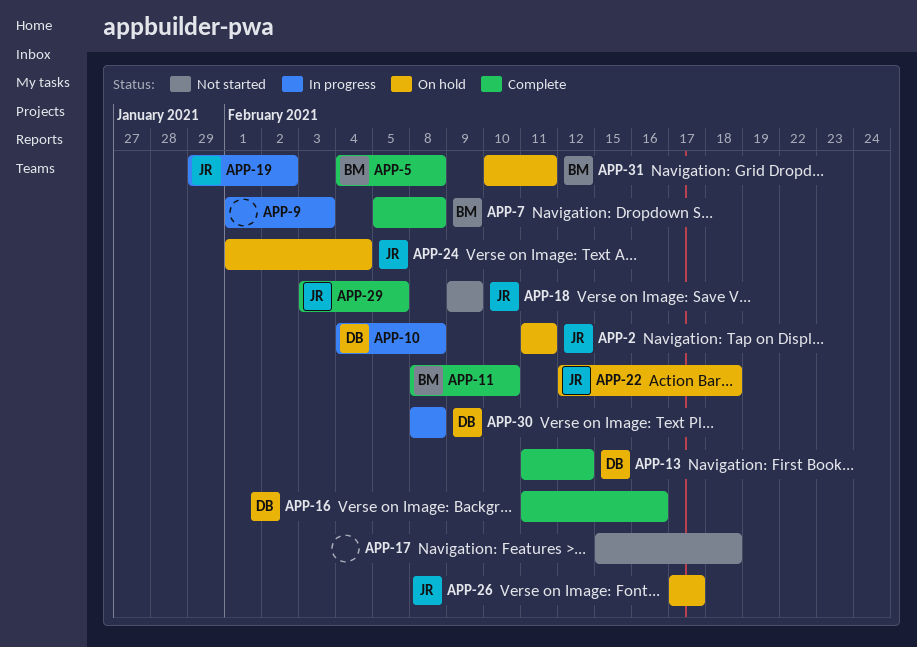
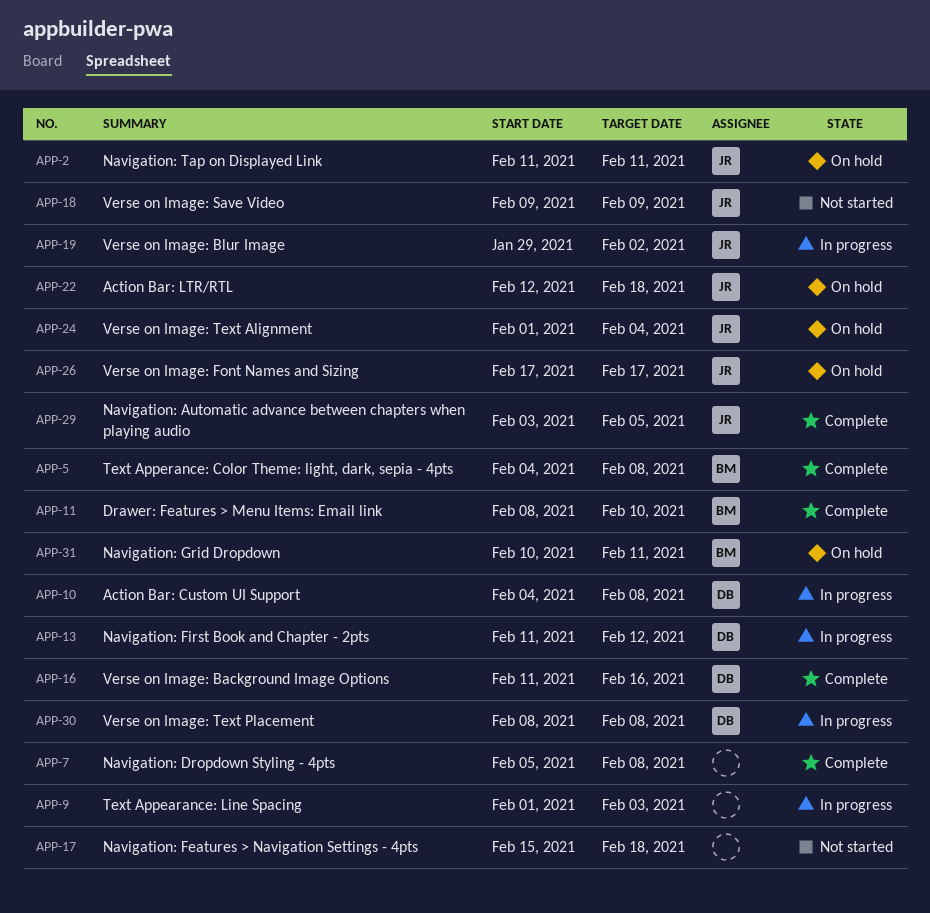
APP-7, owner: BM -> none
APP-13, status: Complete -> In progress

